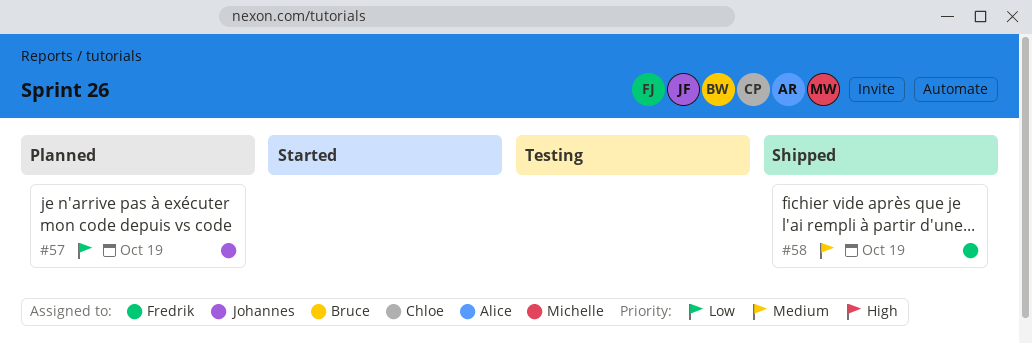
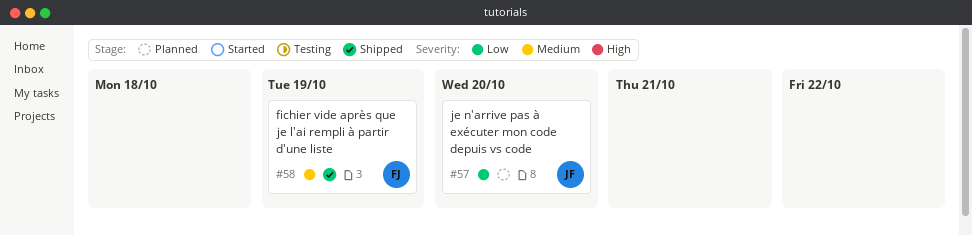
#57, due: Oct 19 -> Oct 20

